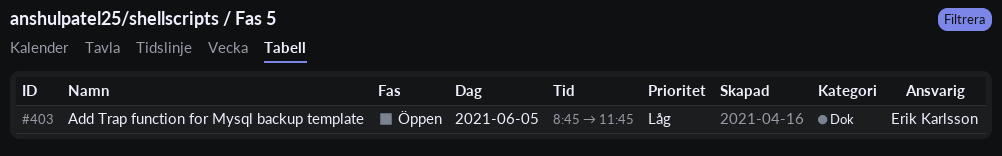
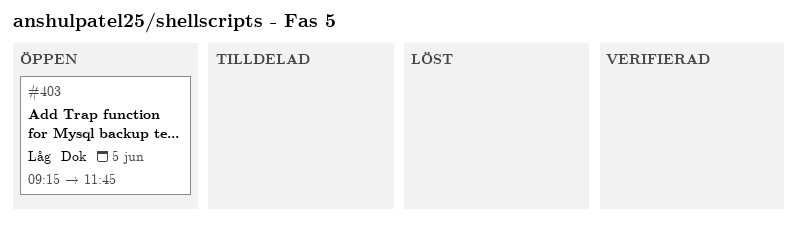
#403, begins: 08:45 -> 09:15

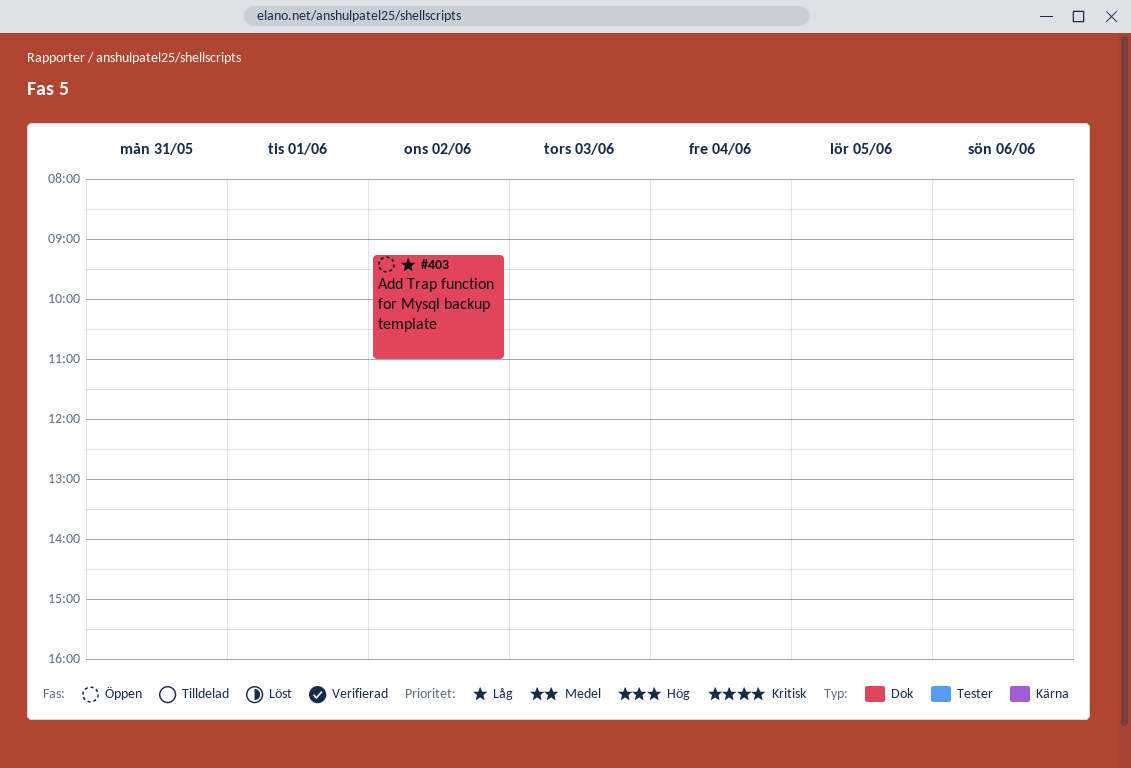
#403, day: Jun 5 -> Jun 2
#403, ends: 11:45 -> 11:00

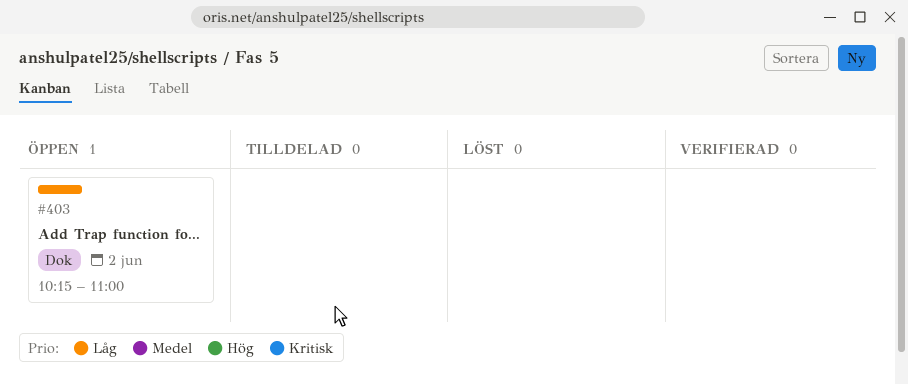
#403, begins: 09:15 -> 10:15

